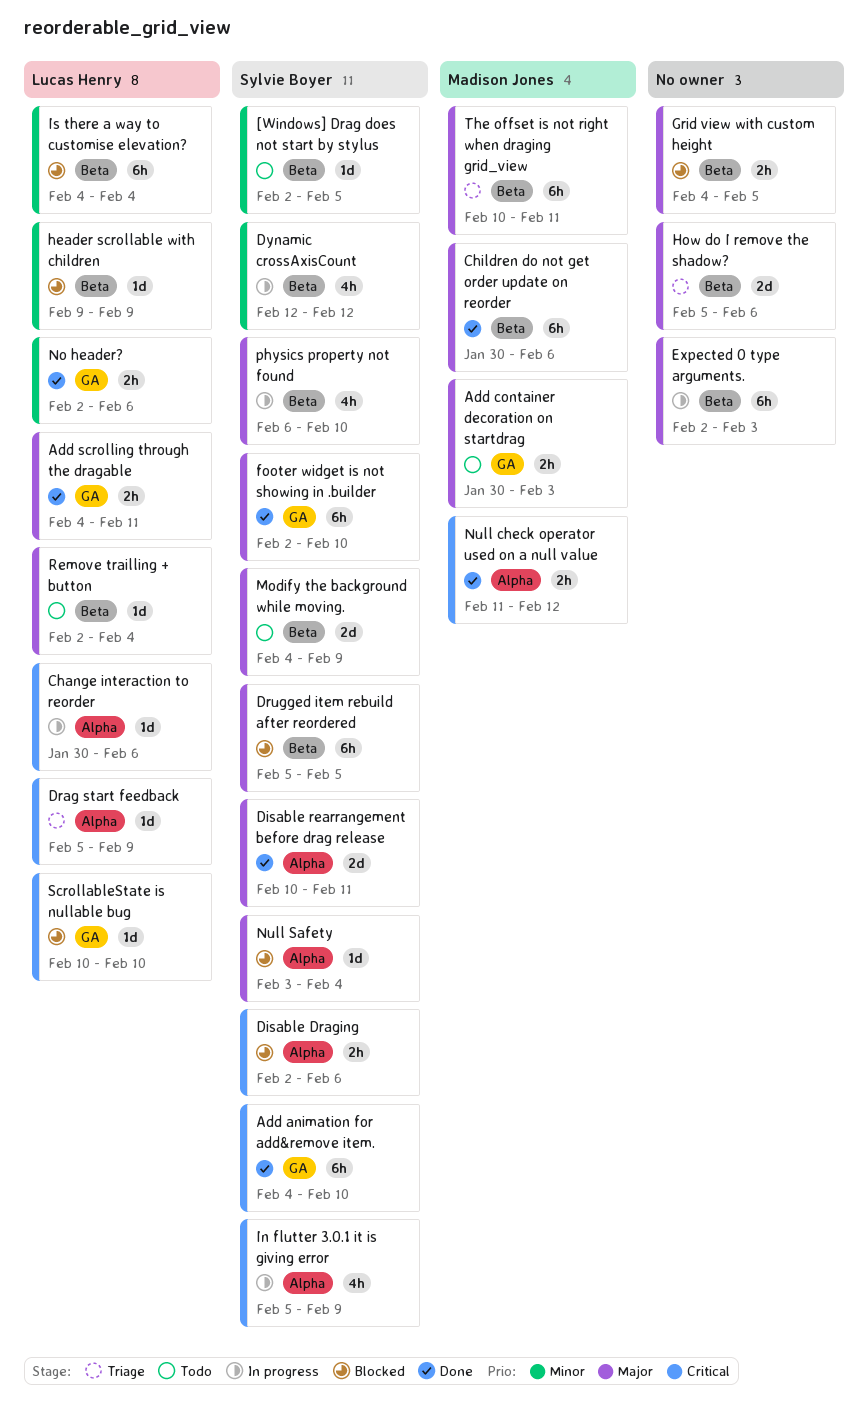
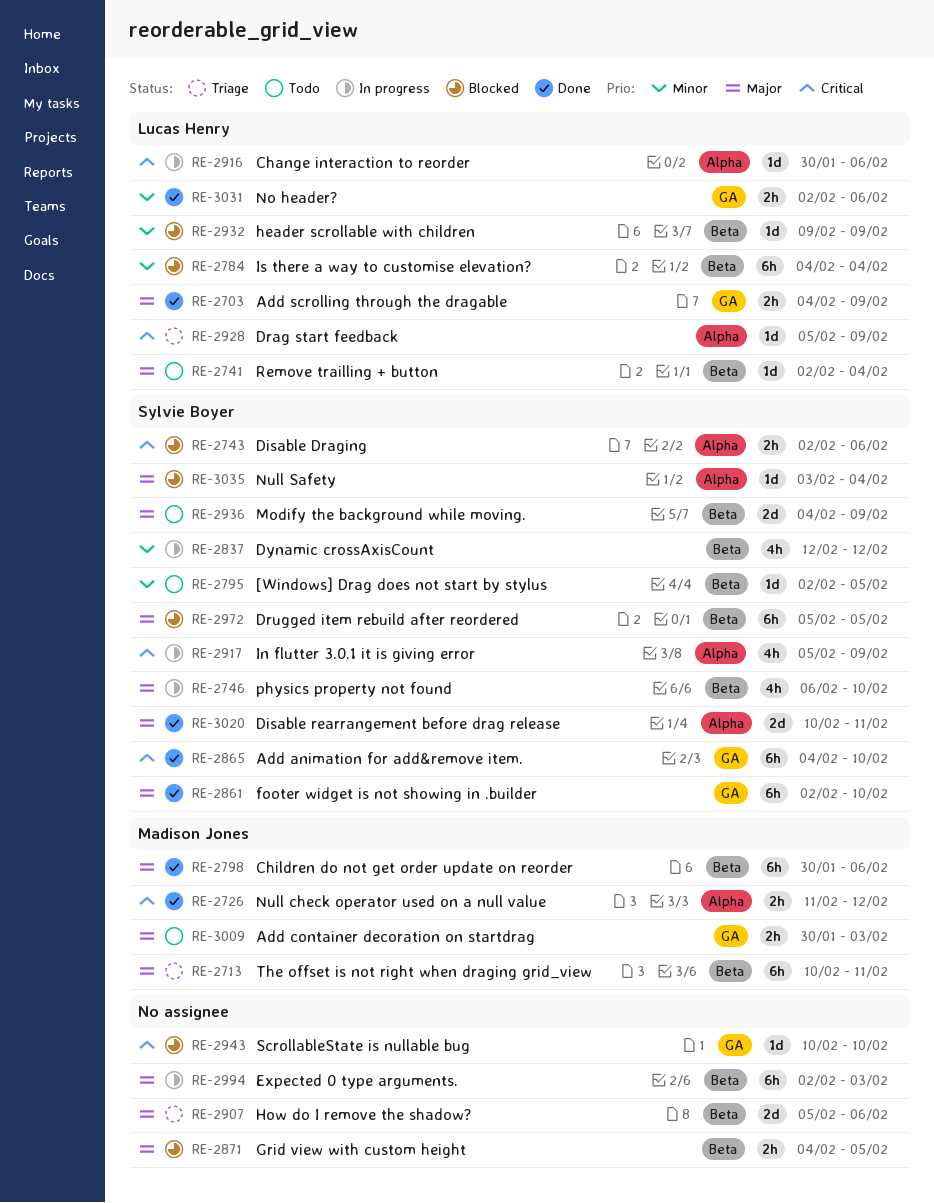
Add scrolling through the dragable, due: Feb 11 -> Feb 9
ScrollableState is nullable bug, owner: Lucas Henry -> none

